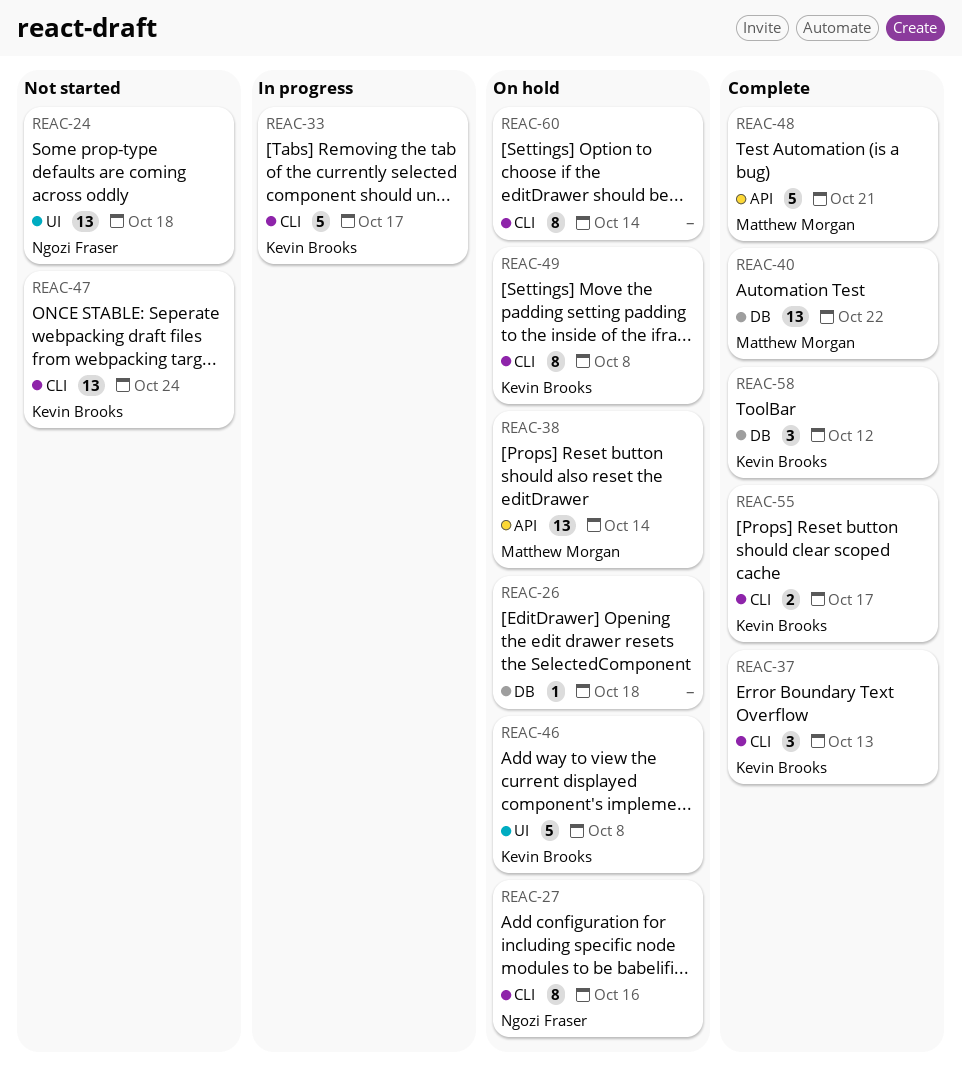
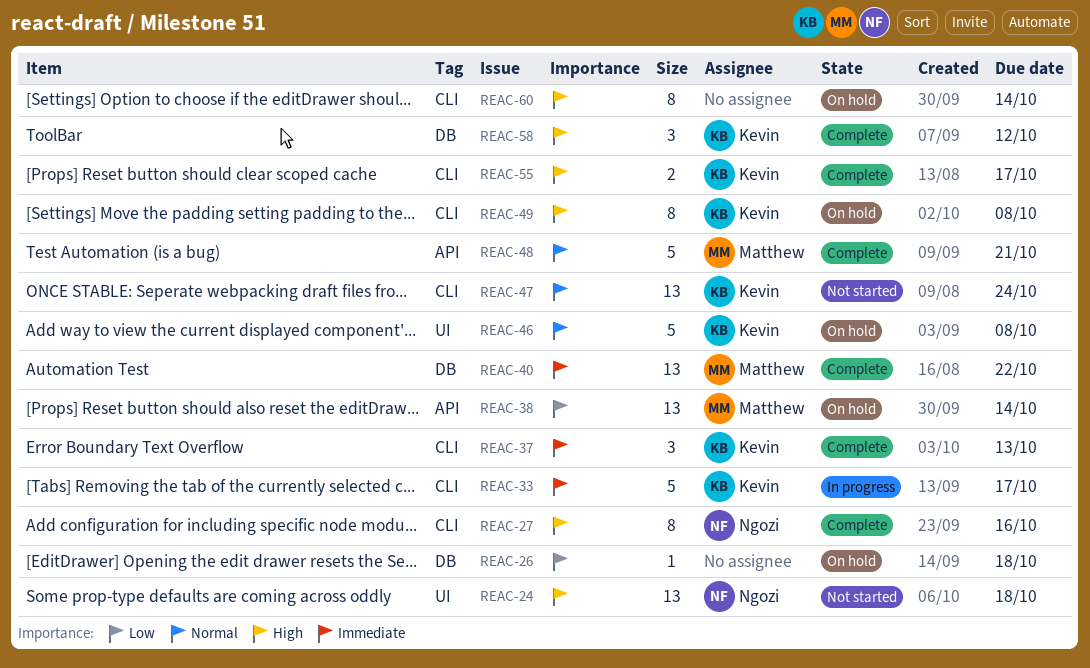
REAC-27, status: On hold -> Complete

